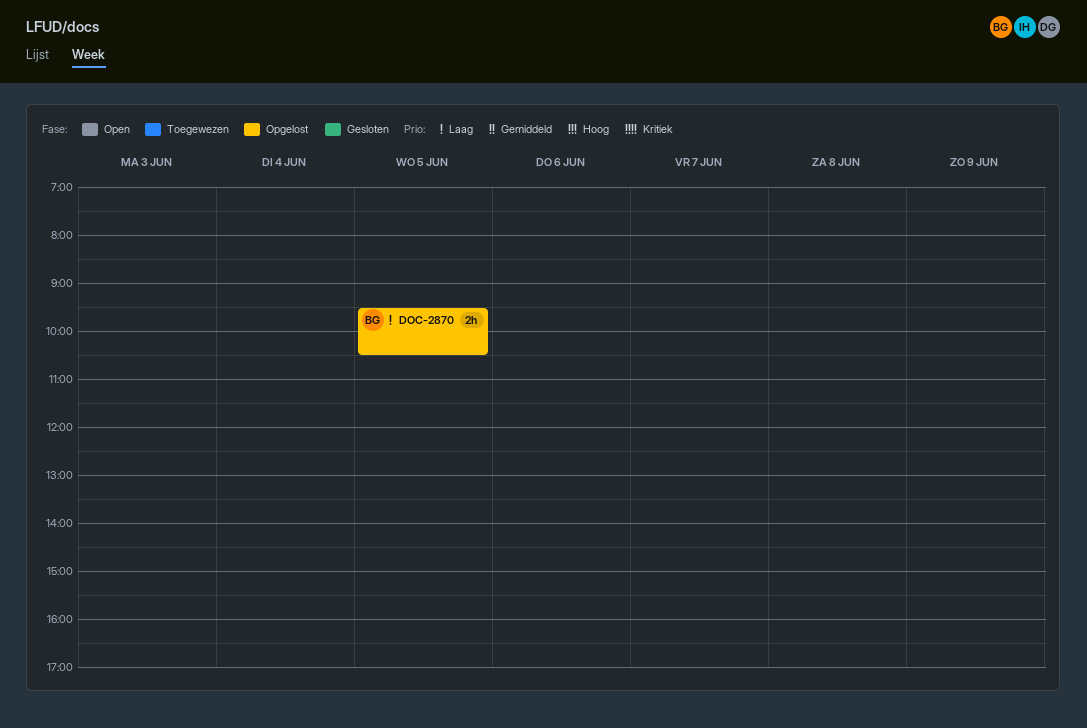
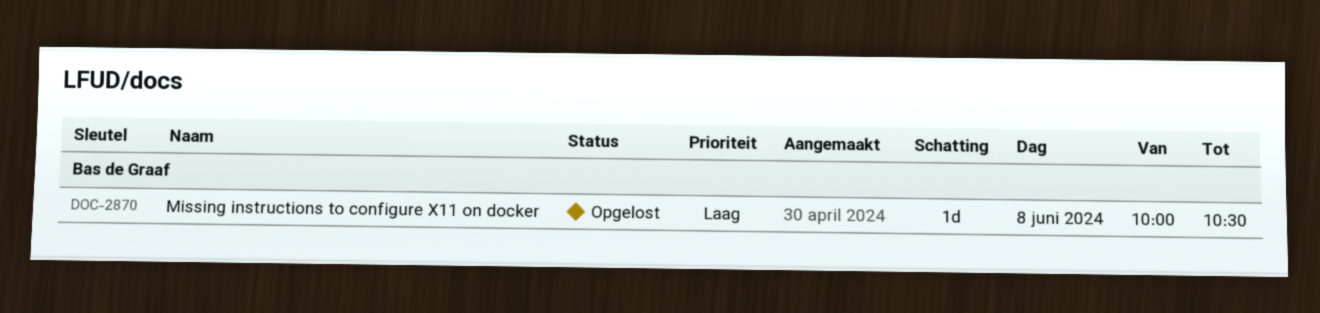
DOC-2870, estimate: 2h -> 1d
DOC-2870, day: Jun 5 -> Jun 8
DOC-2870, begins: 09:30 -> 10:00

